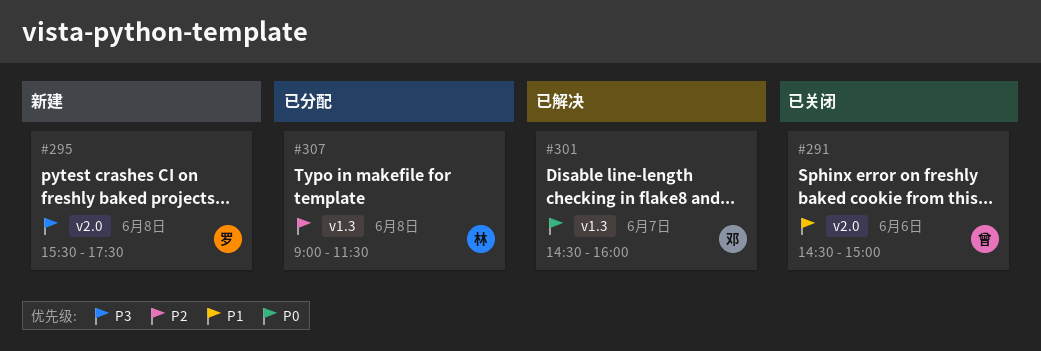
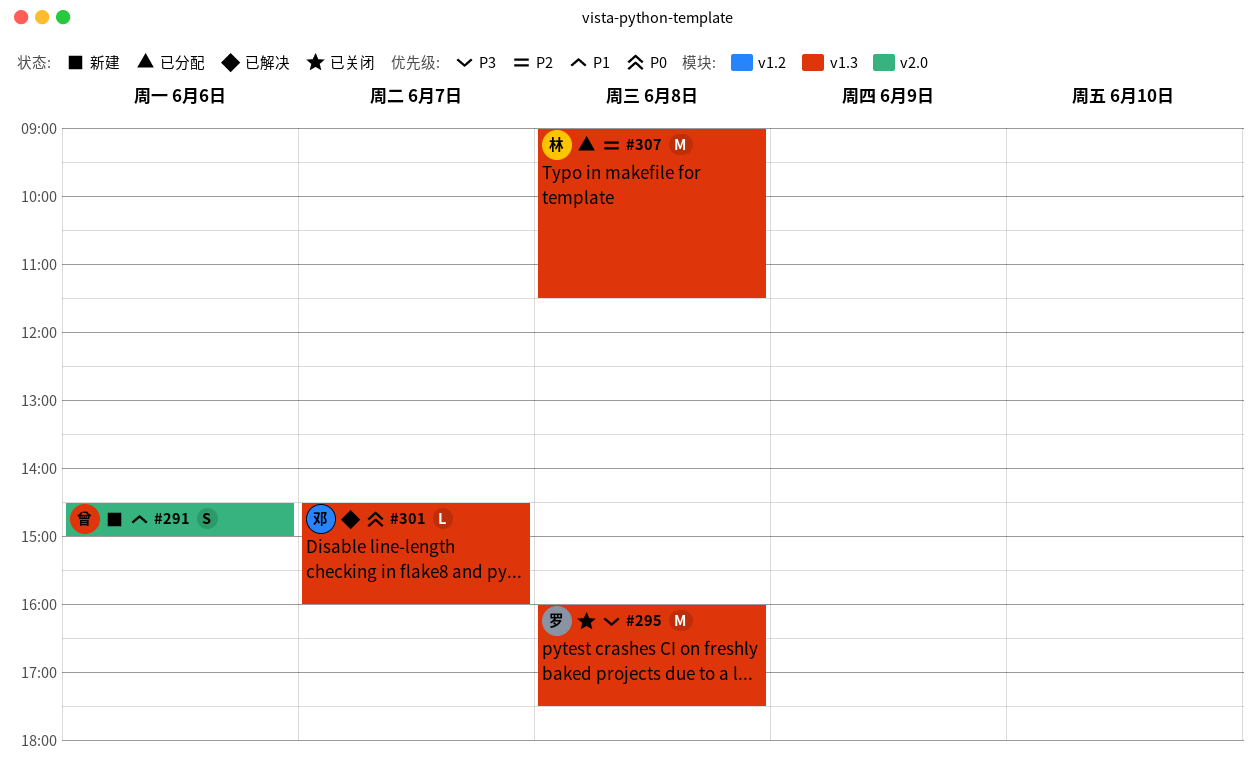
#291, status: 已关闭 -> 新建
#295, status: 新建 -> 已关闭
#295, label: v2.0 -> v1.3
#295, begins: 15:30 -> 16:00

